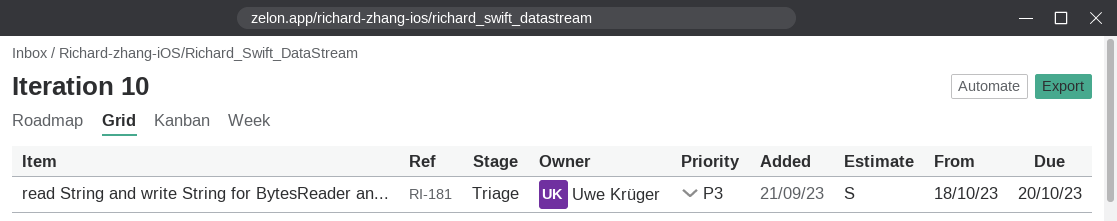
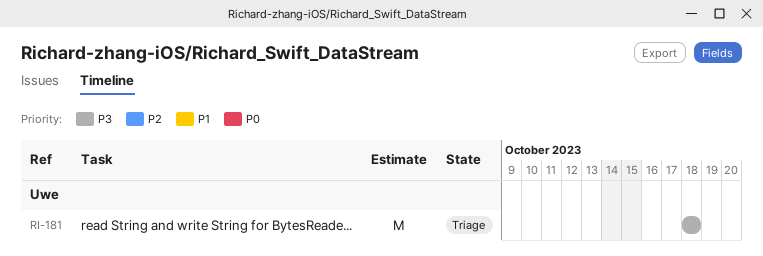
RI-181, estimate: S -> M
RI-181, due: Oct 20 -> Oct 18

